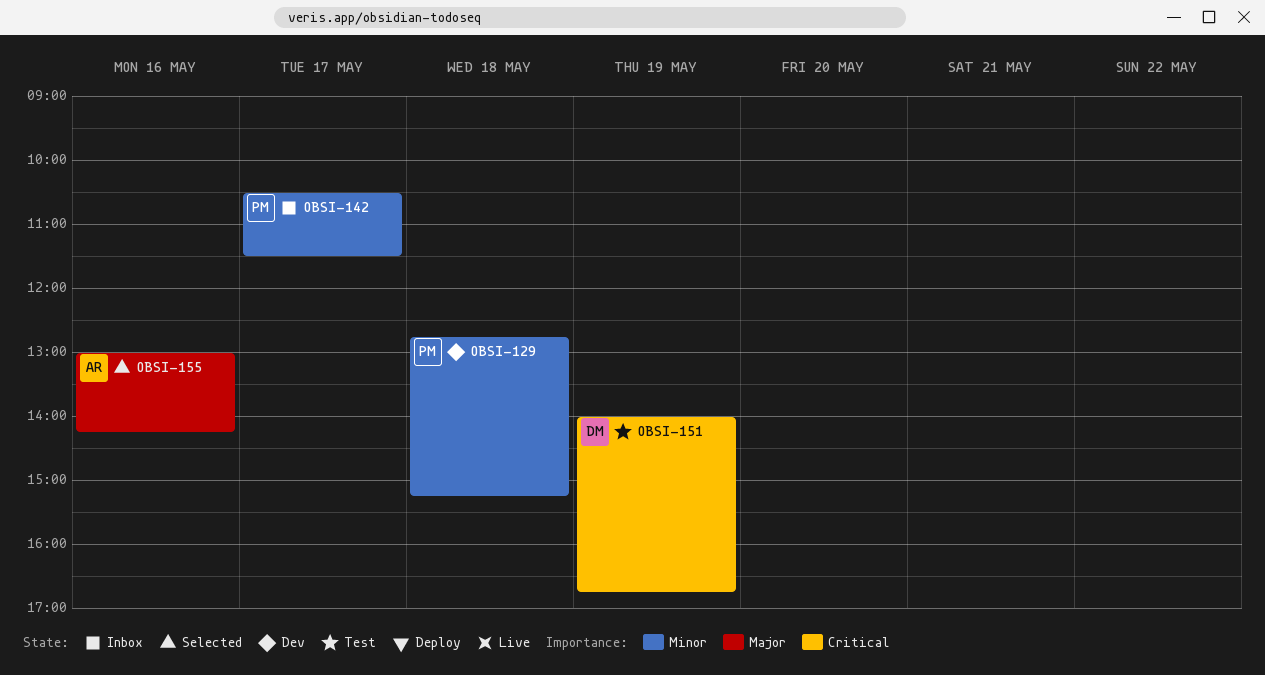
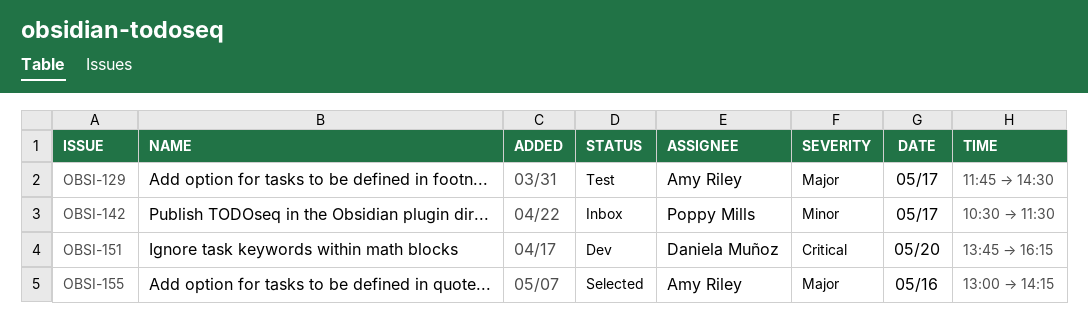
OBSI-129, status: Dev -> Test
OBSI-129, owner: Poppy Mills -> Amy Riley
OBSI-129, priority: Minor -> Major
OBSI-129, day: May 18 -> May 17
OBSI-129, begins: 12:45 -> 11:45
OBSI-129, ends: 15:15 -> 14:30
OBSI-151, status: Test -> Dev
OBSI-151, day: May 19 -> May 20
OBSI-151, begins: 14:00 -> 13:45
OBSI-151, ends: 16:45 -> 16:15

